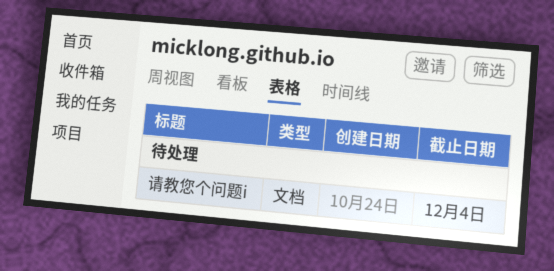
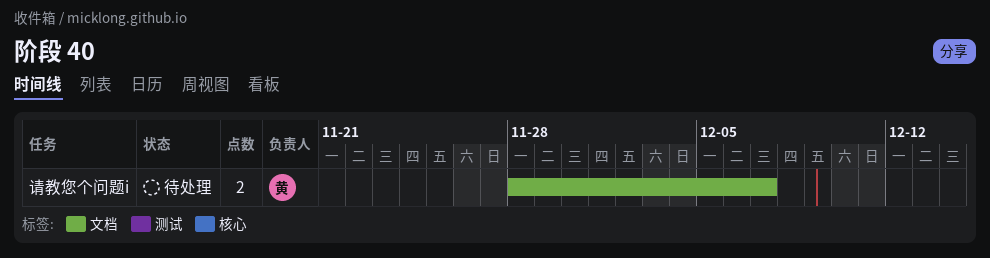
请教您个问题i, due: Dec 4 -> Dec 7

